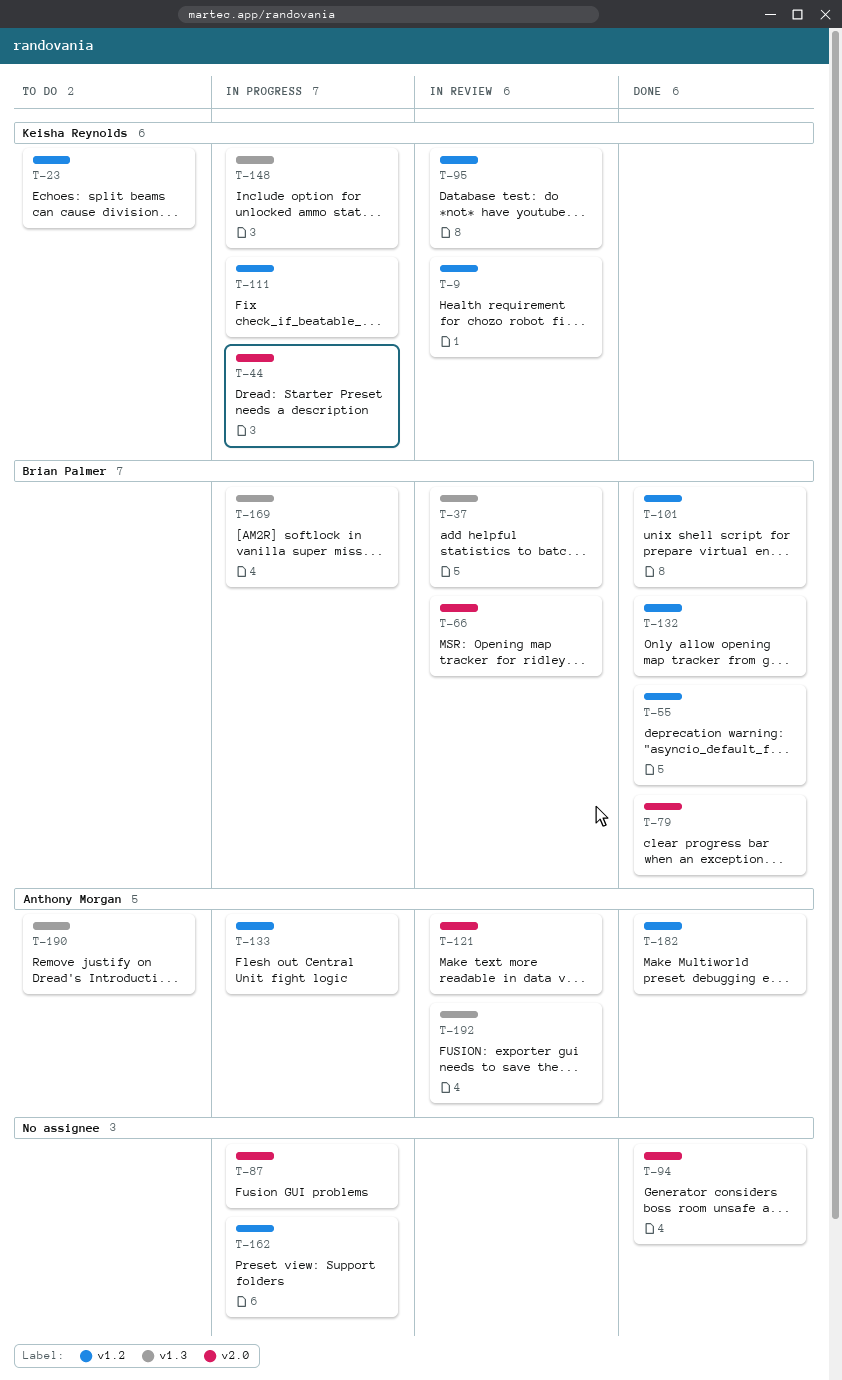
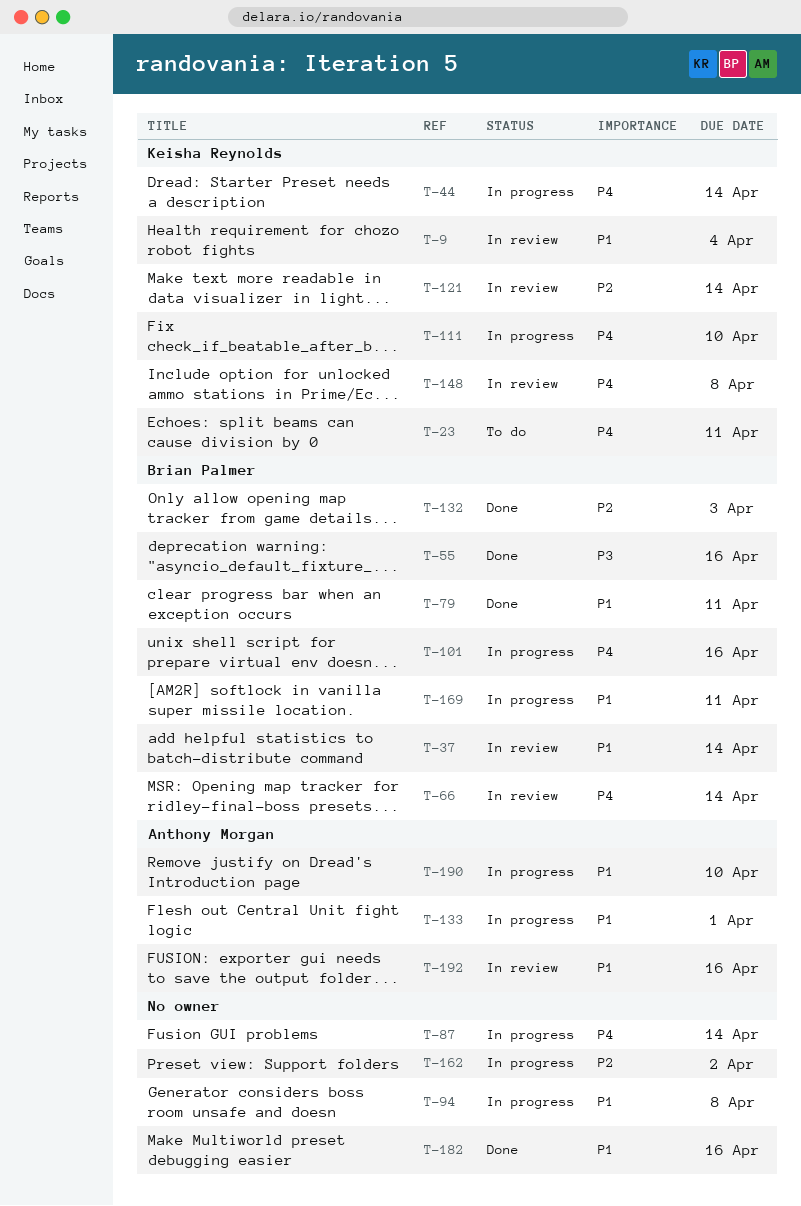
T-94, status: Done -> In progress
T-95: present -> none
T-101, status: Done -> In progress
T-121, owner: Anthony Morgan -> Keisha Reynolds
T-148, status: In progress -> In review
T-182, owner: Anthony Morgan -> none
T-190, status: To do -> In progress

